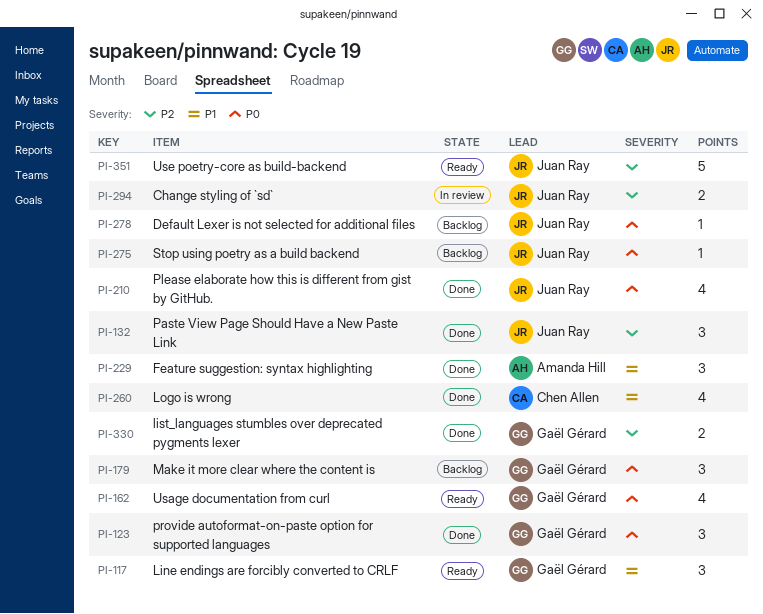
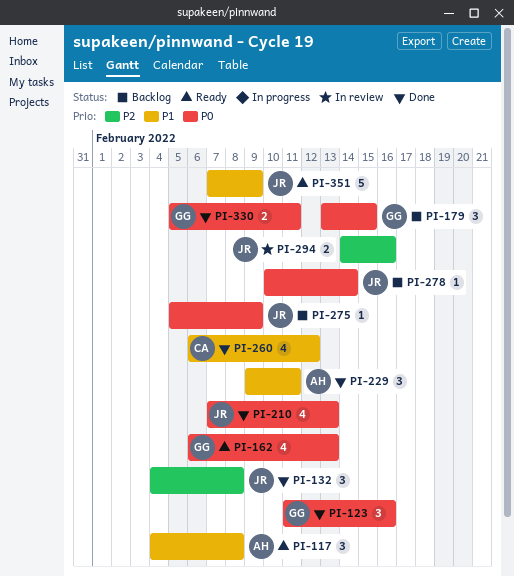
PI-117, owner: Gaël Gérard -> Amanda Hill
PI-330, priority: P2 -> P0
PI-351, priority: P2 -> P1

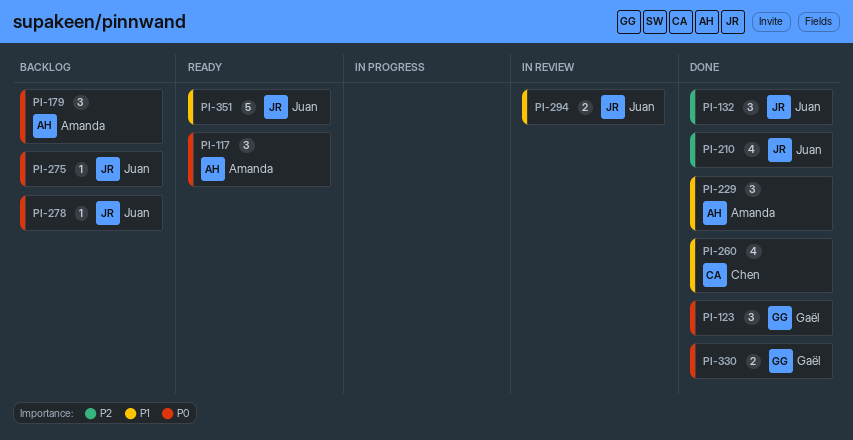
PI-117, priority: P1 -> P0
PI-162: present -> none
PI-179, owner: Gaël -> Amanda
PI-210, priority: P0 -> P2
PI-294, priority: P2 -> P1

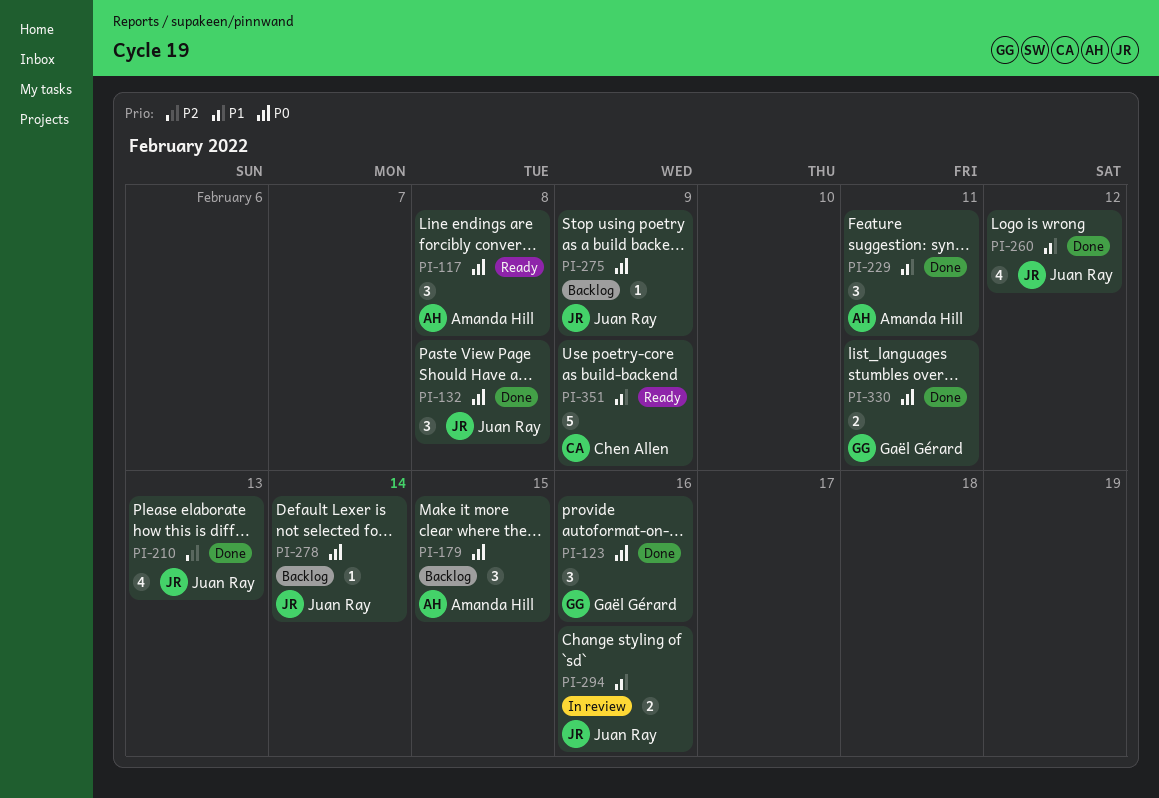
PI-132, priority: P2 -> P0
PI-260, owner: Chen Allen -> Juan Ray
PI-351, owner: Juan Ray -> Chen Allen

